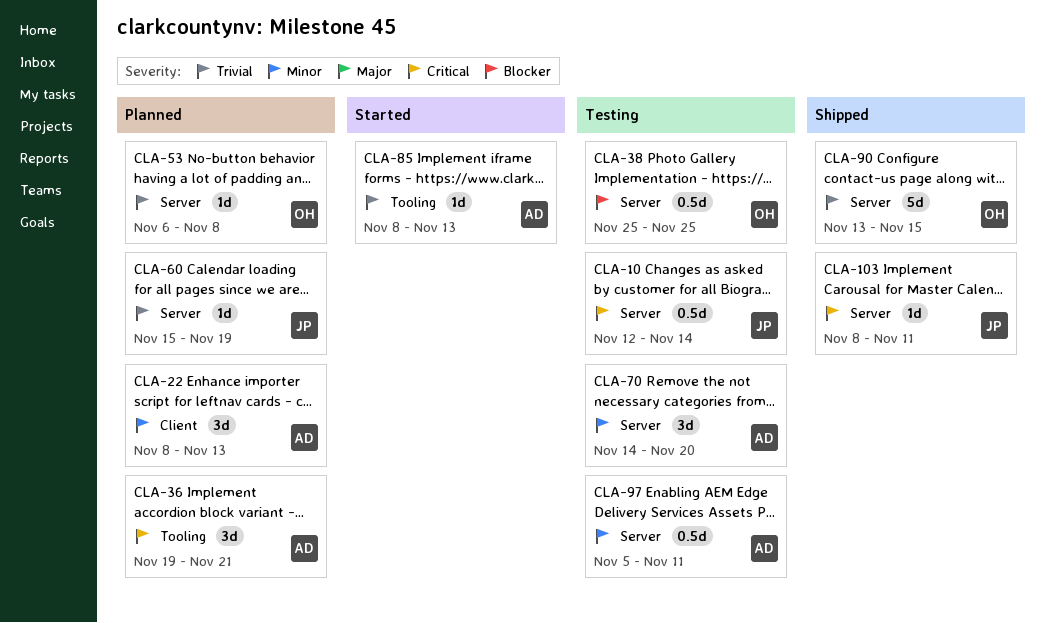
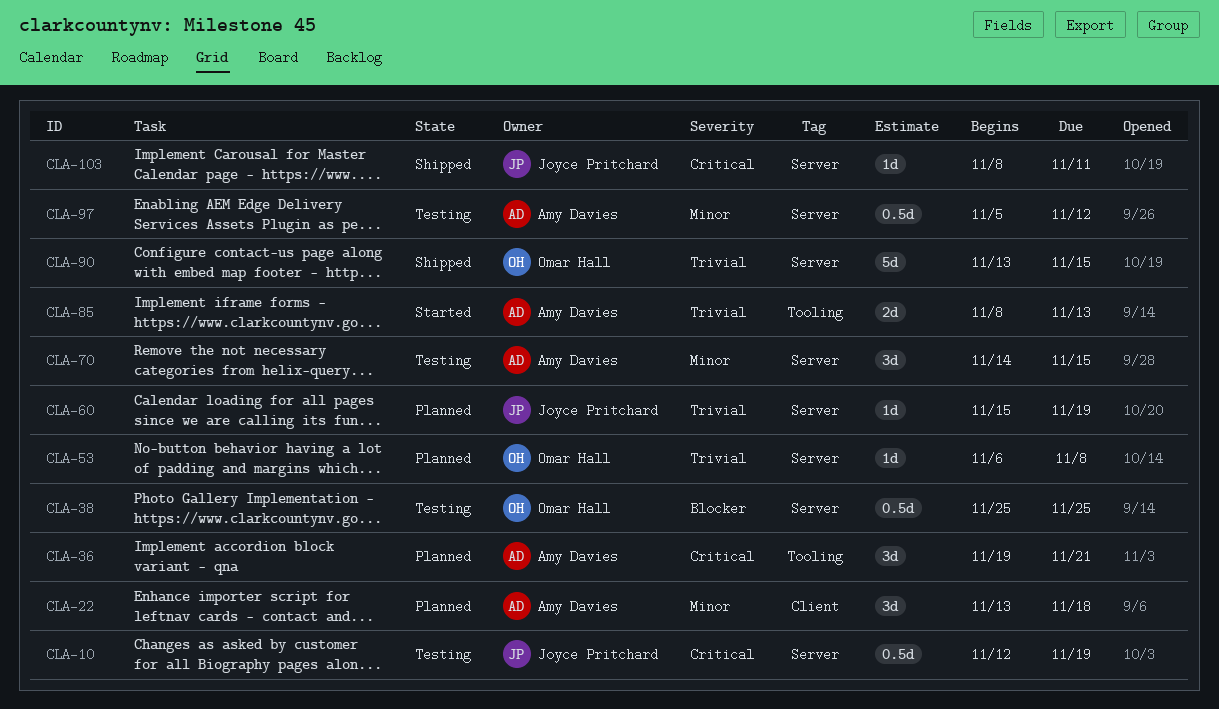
CLA-10, due: Nov 14 -> Nov 19
CLA-22, start: Nov 8 -> Nov 13
CLA-22, due: Nov 13 -> Nov 18
CLA-70, due: Nov 20 -> Nov 15
CLA-85, estimate: 1d -> 2d
CLA-97, due: Nov 11 -> Nov 12

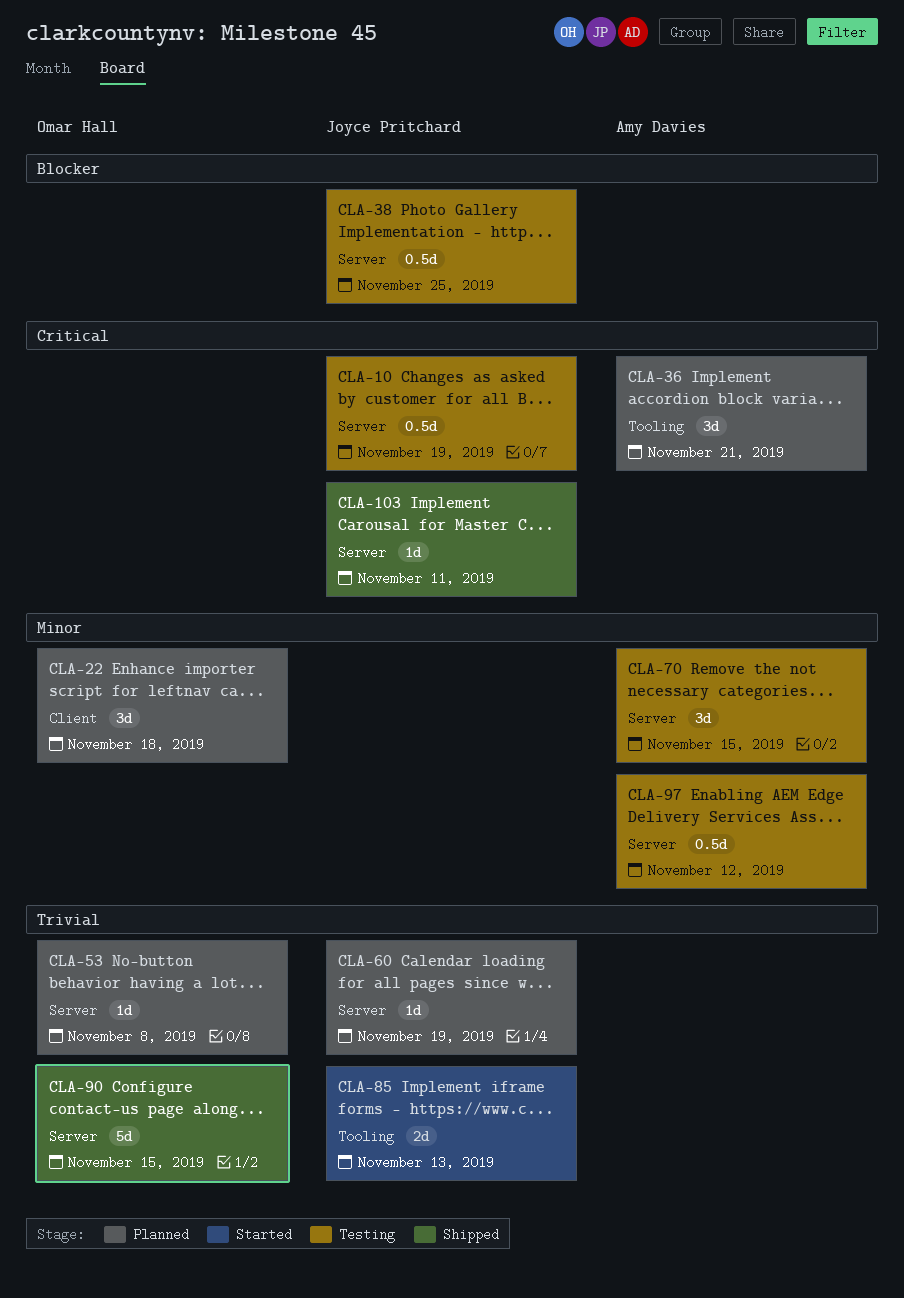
CLA-22, owner: Amy Davies -> Omar Hall
CLA-38, owner: Omar Hall -> Joyce Pritchard
CLA-85, owner: Amy Davies -> Joyce Pritchard

